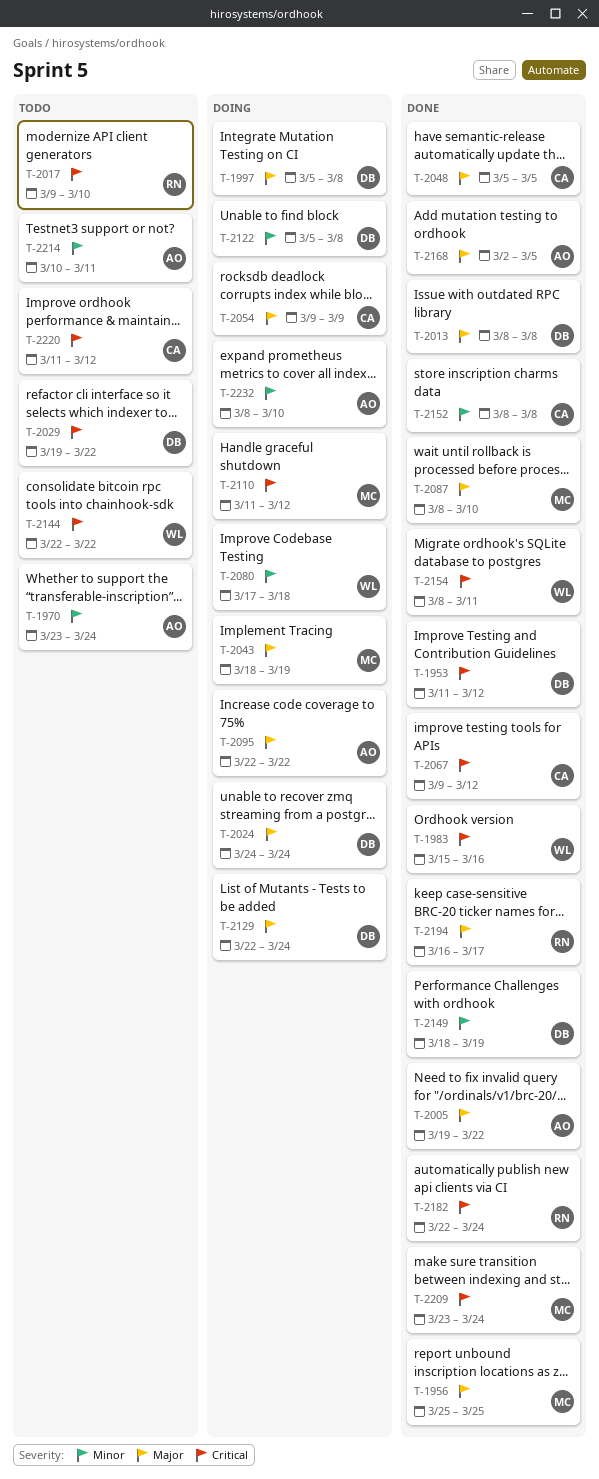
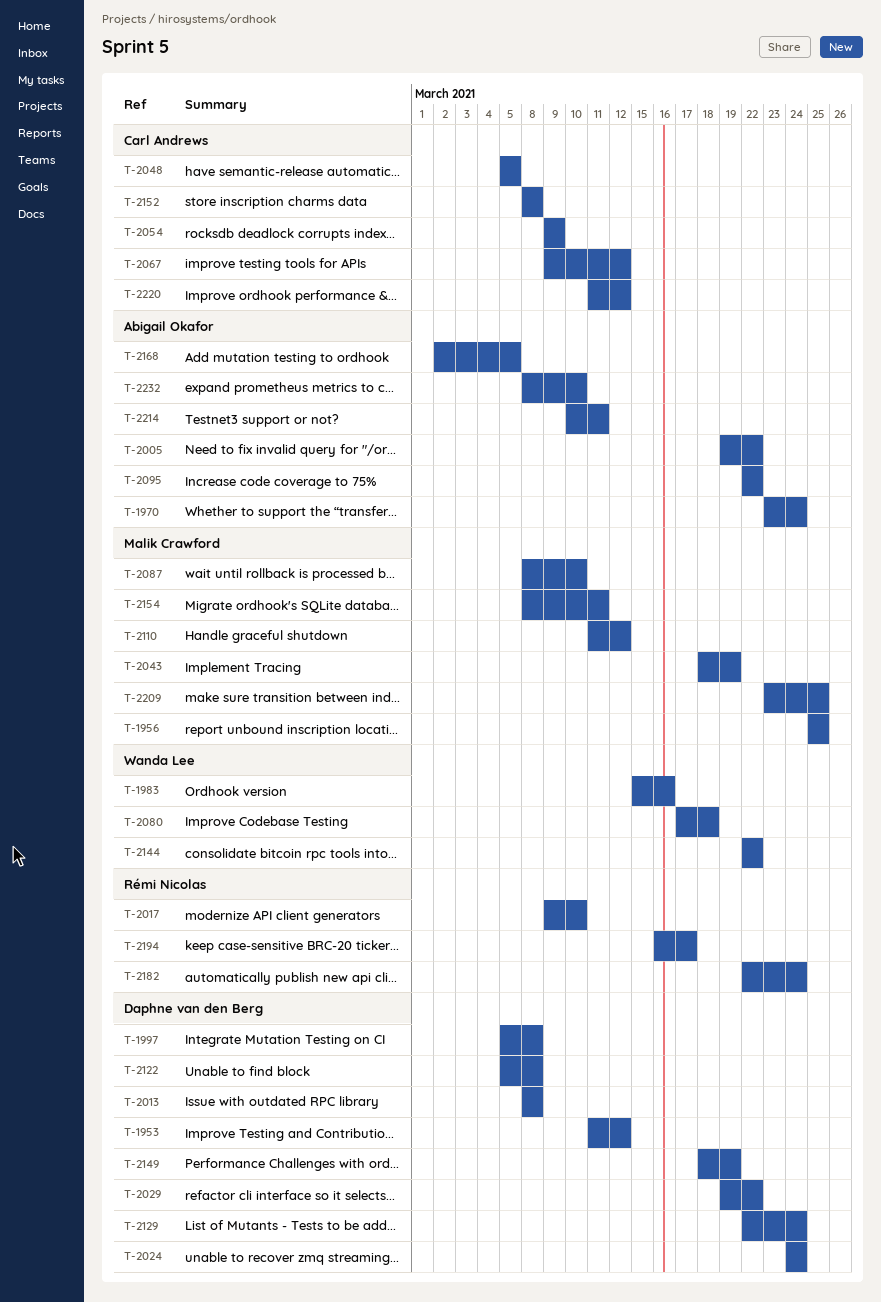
T-2154, owner: Wanda Lee -> Malik Crawford
T-2209, due: Mar 24 -> Mar 25

